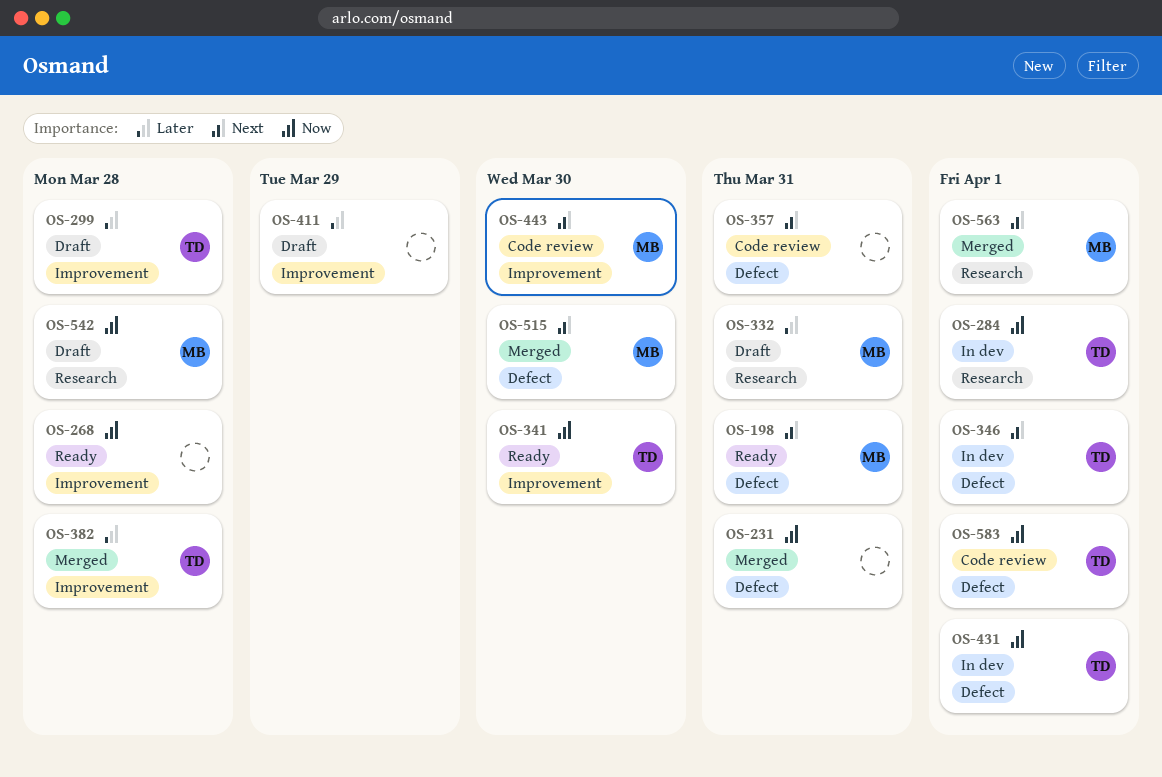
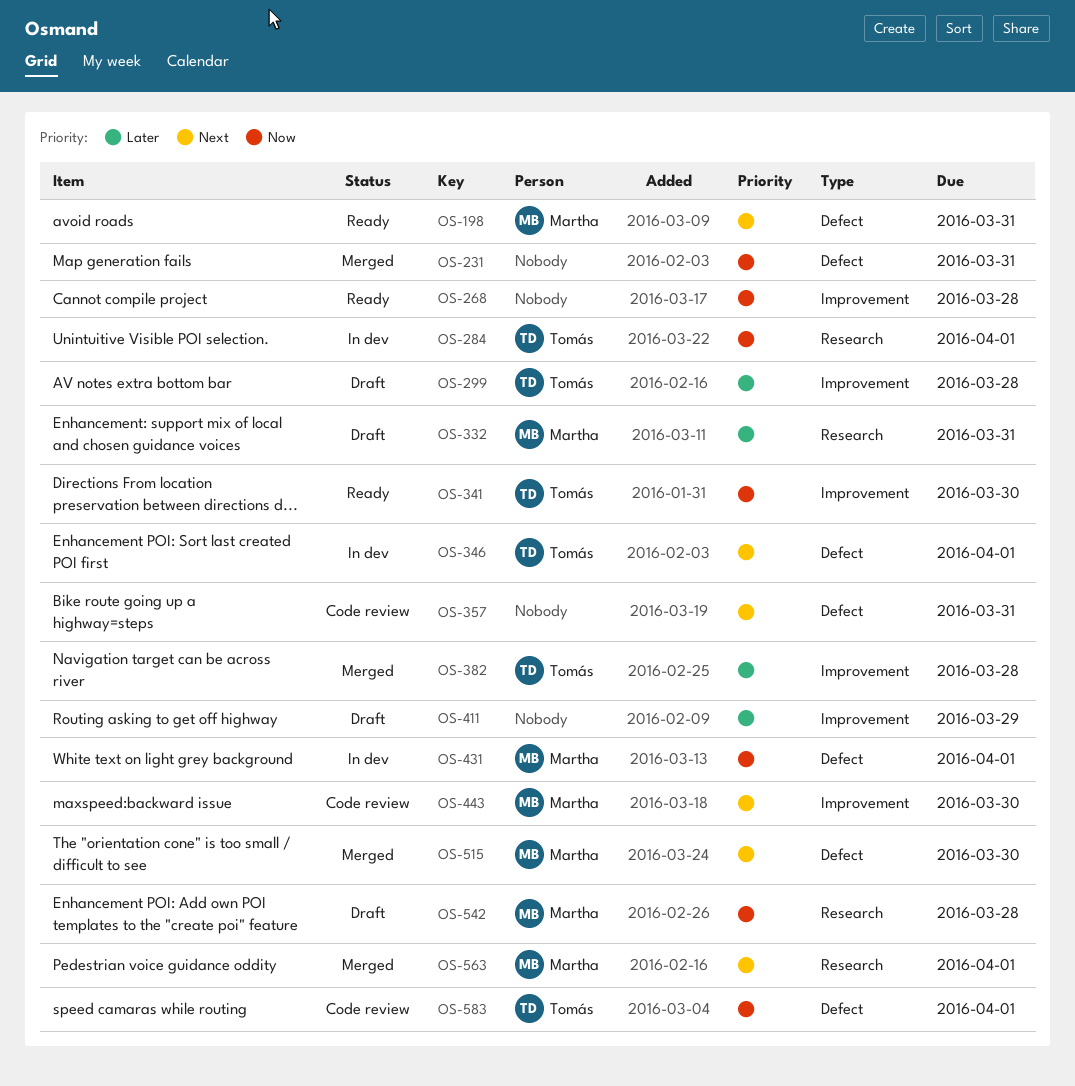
OS-431, owner: Tomás -> Martha

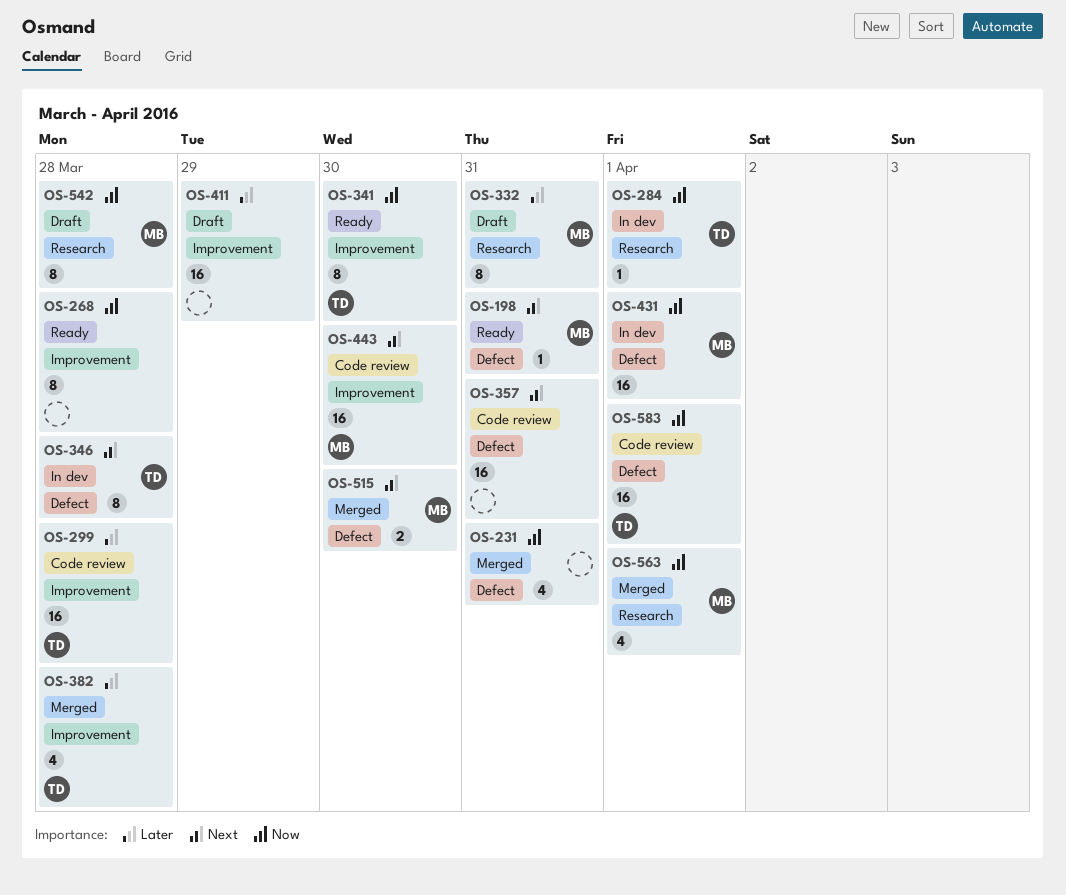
OS-299, status: Draft -> Code review
OS-346, due: Apr 1 -> Mar 28
OS-563, priority: Next -> Now

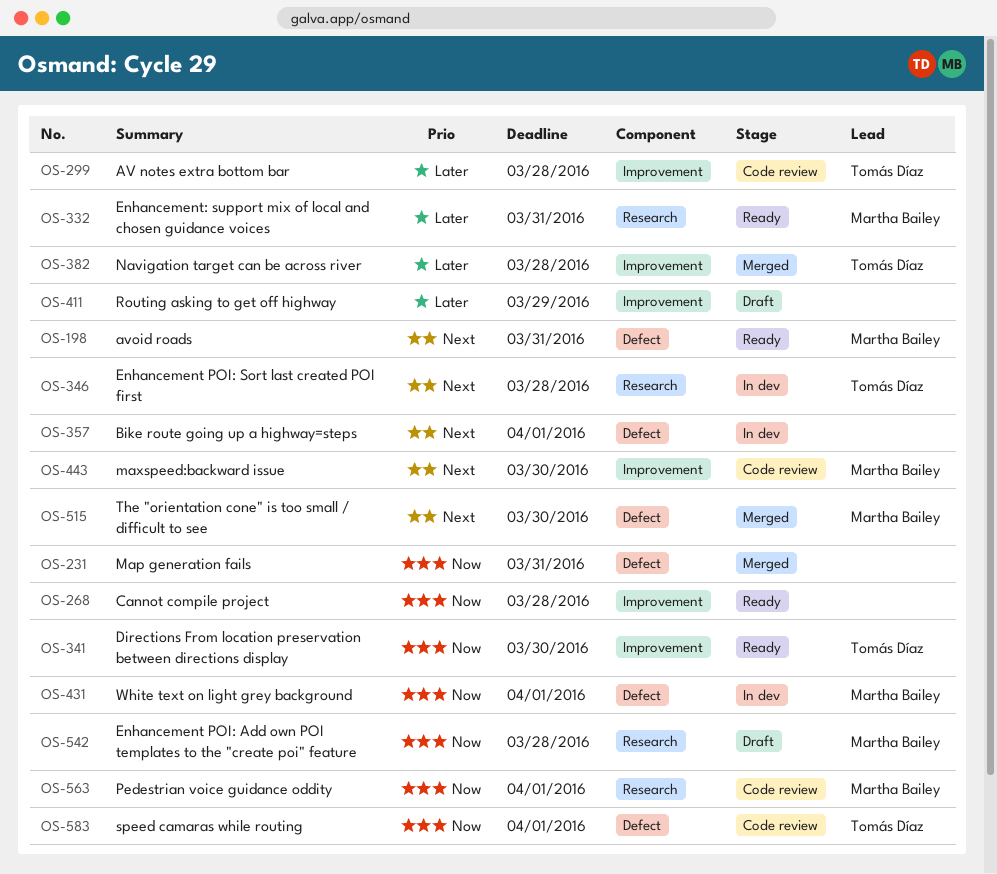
OS-284: present -> none
OS-332, status: Draft -> Ready
OS-346, label: Defect -> Research
OS-357, status: Code review -> In dev
OS-357, due: Mar 31 -> Apr 1
OS-563, status: Merged -> Code review

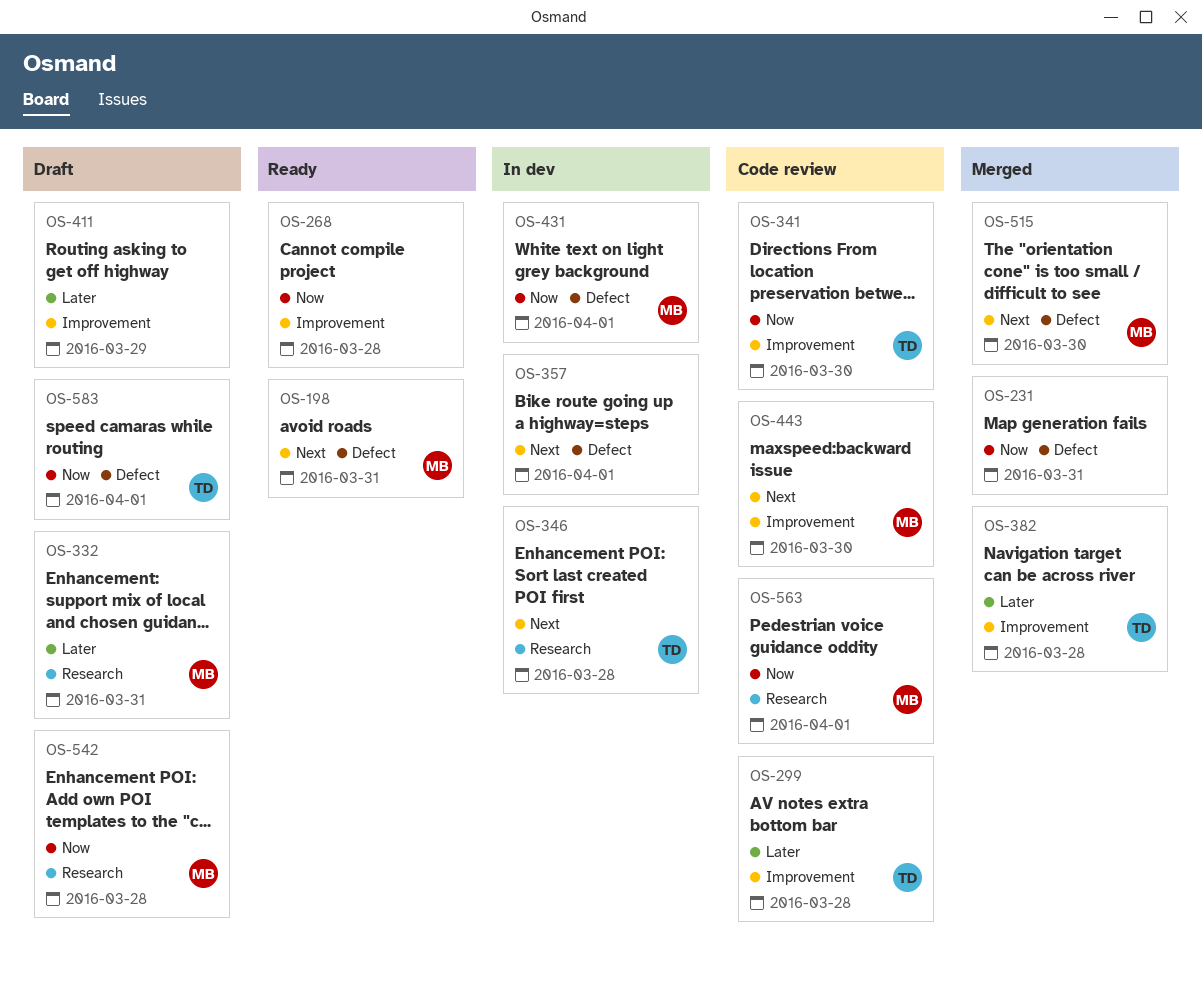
OS-332, status: Ready -> Draft
OS-341, status: Ready -> Code review
OS-583, status: Code review -> Draft

